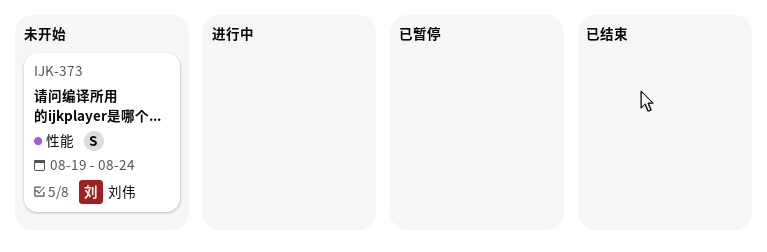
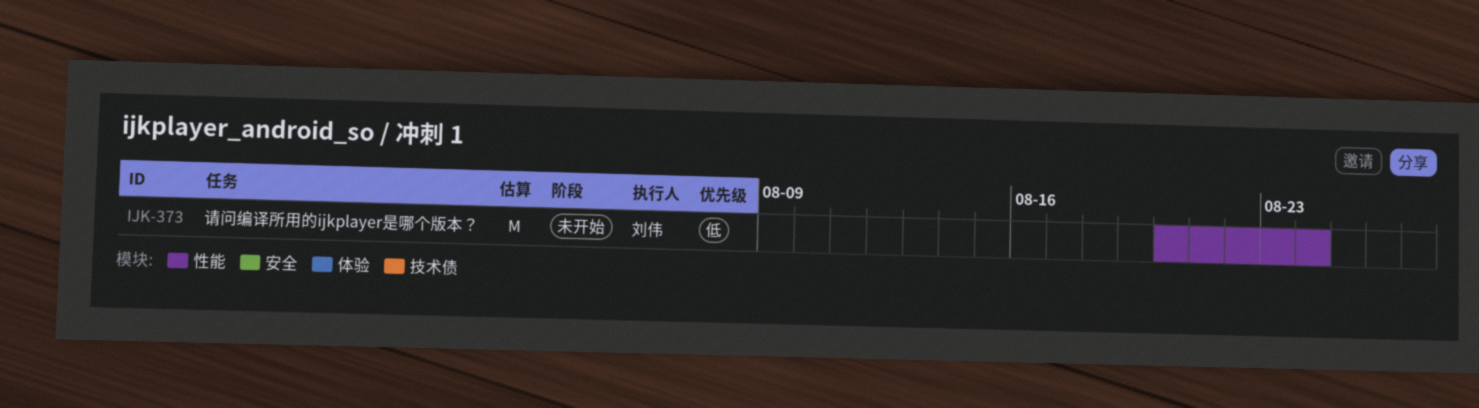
IJK-373, estimate: S -> M
IJK-373, start: Aug 19 -> Aug 20

